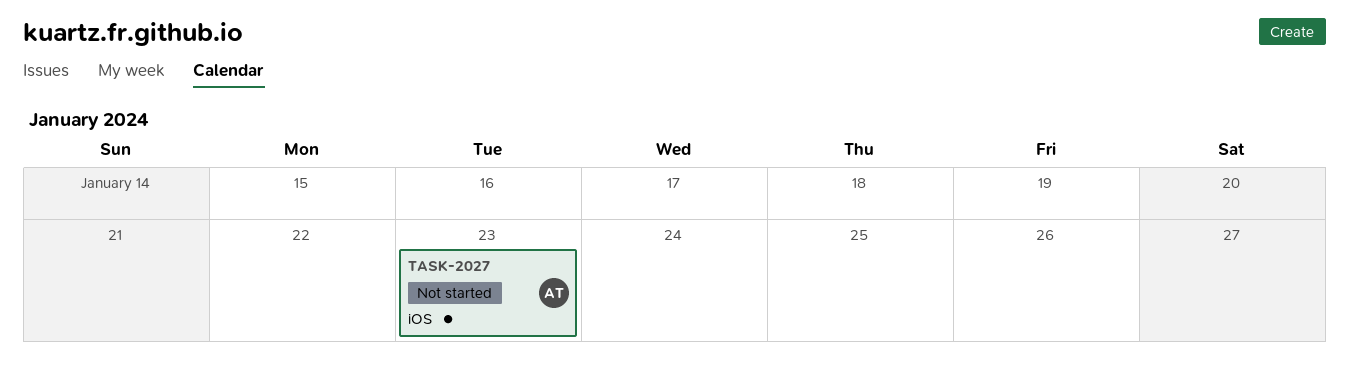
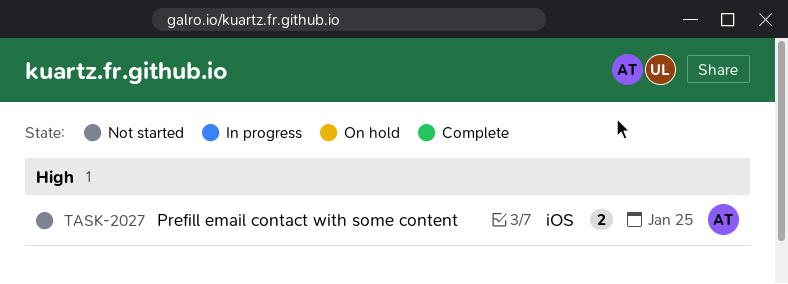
TASK-2027, estimate: 1 -> 2
TASK-2027, due: Jan 23 -> Jan 25

